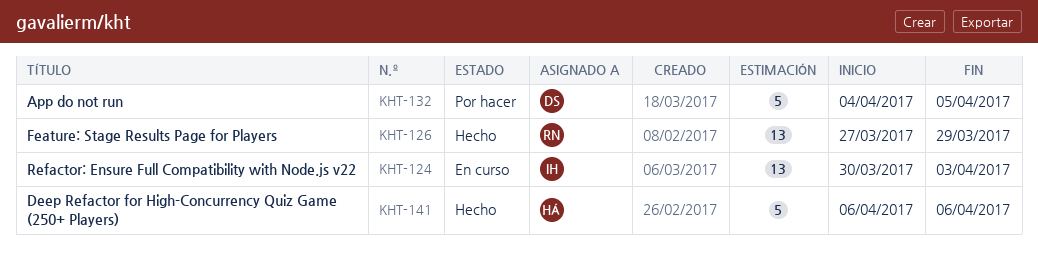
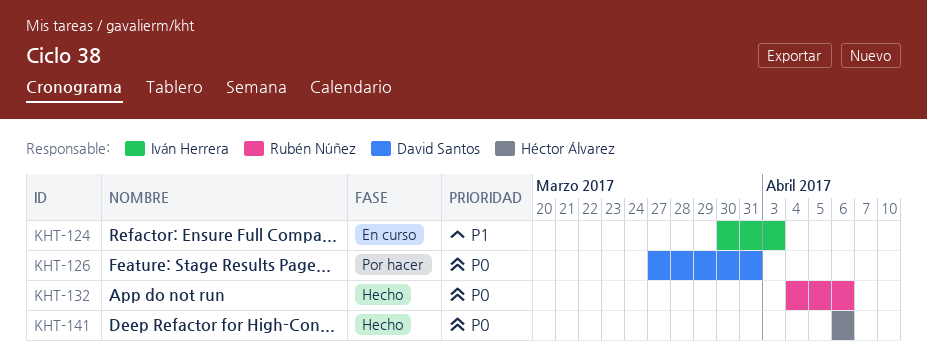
KHT-126, status: Hecho -> Por hacer
KHT-126, owner: Rubén Núñez -> David Santos
KHT-126, due: Mar 29 -> Mar 31
KHT-132, status: Por hacer -> Hecho
KHT-132, owner: David Santos -> Rubén Núñez
KHT-132, due: Apr 5 -> Apr 6

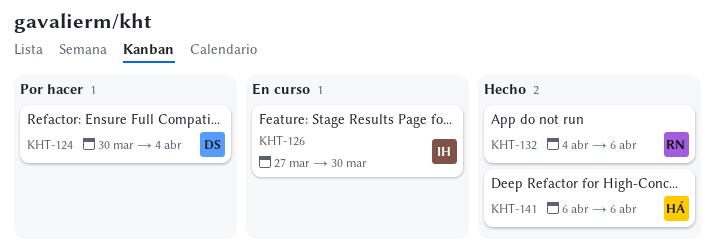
KHT-124, status: En curso -> Por hacer
KHT-124, owner: Iván Herrera -> David Santos
KHT-124, due: Apr 3 -> Apr 4
KHT-126, status: Por hacer -> En curso
KHT-126, owner: David Santos -> Iván Herrera
KHT-126, due: Mar 31 -> Mar 30

